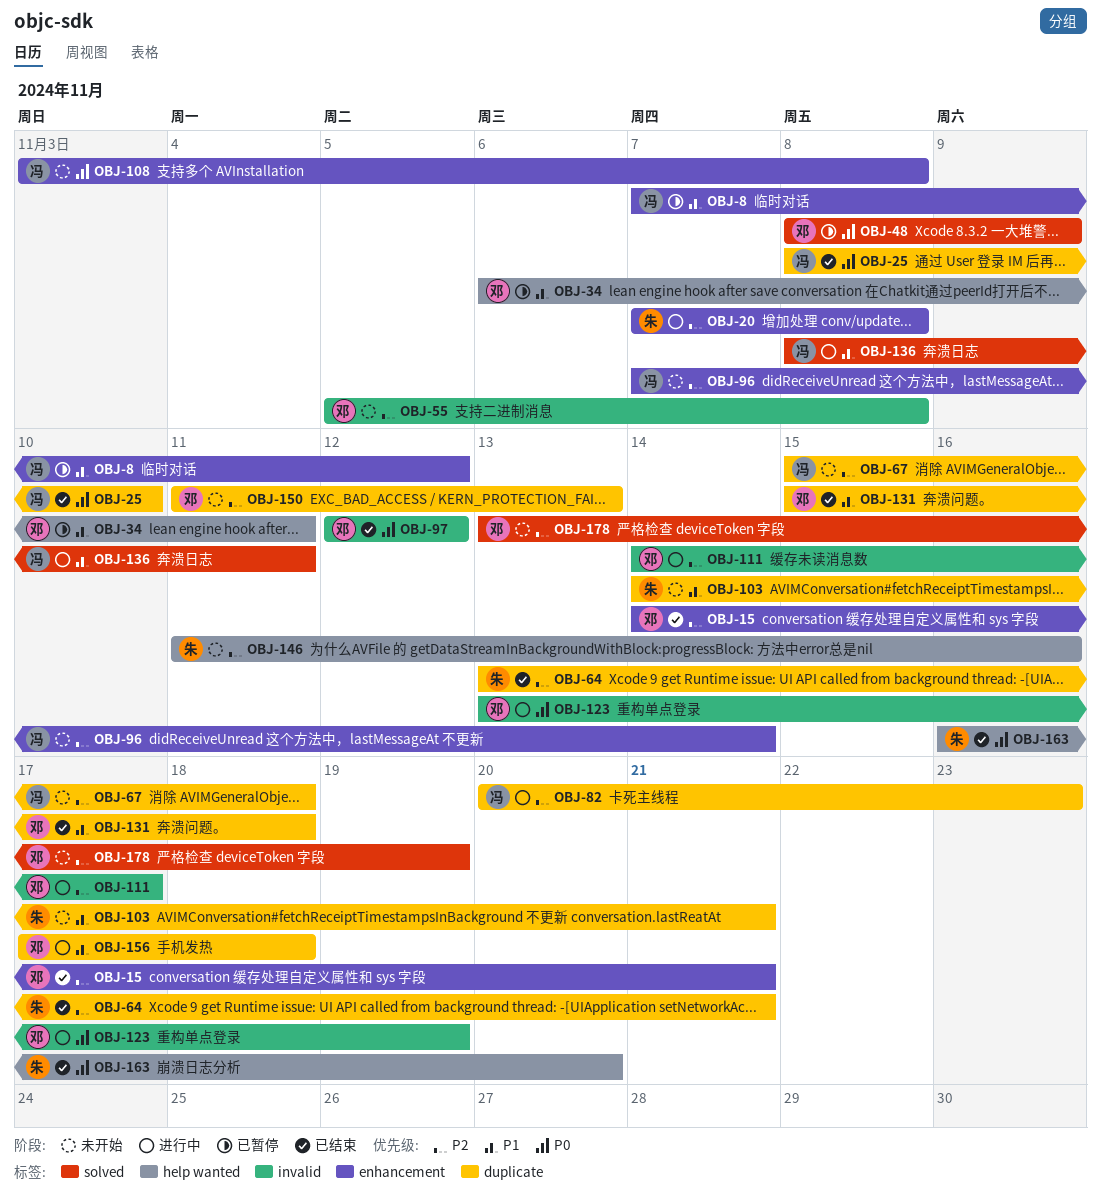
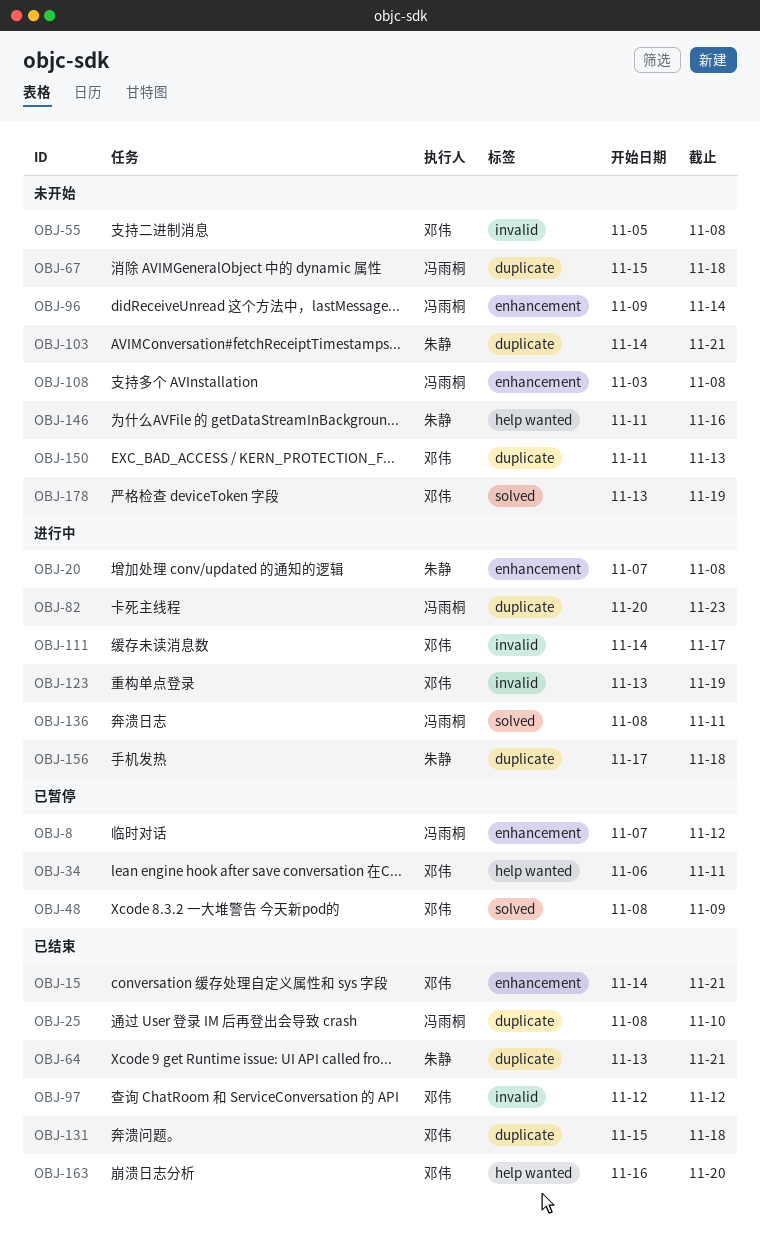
OBJ-96, start: Nov 7 -> Nov 9
OBJ-156, owner: 邓伟 -> 朱静
OBJ-163, owner: 朱静 -> 邓伟

